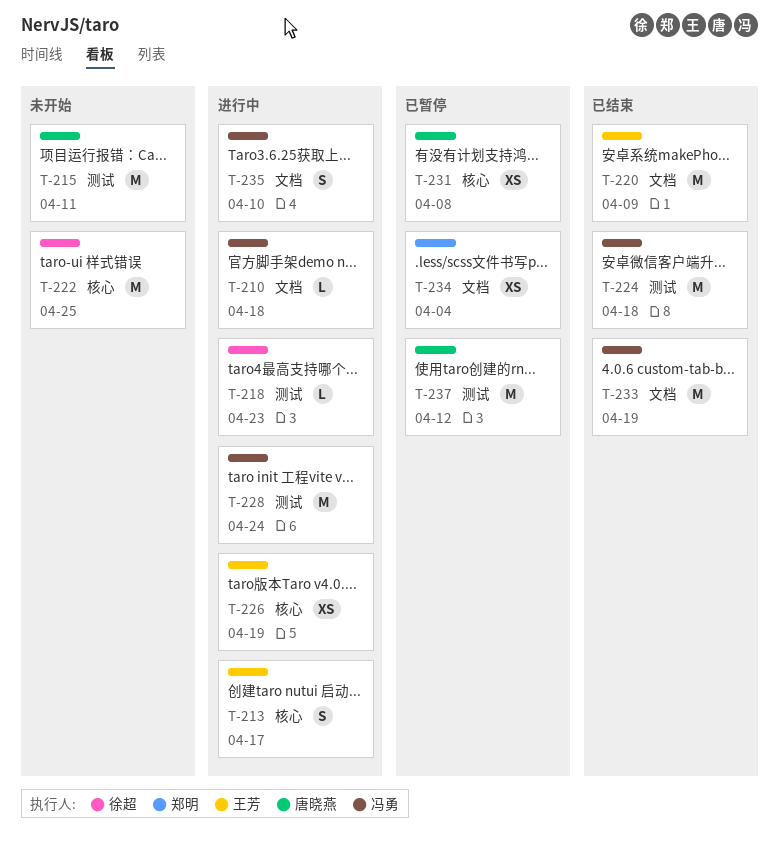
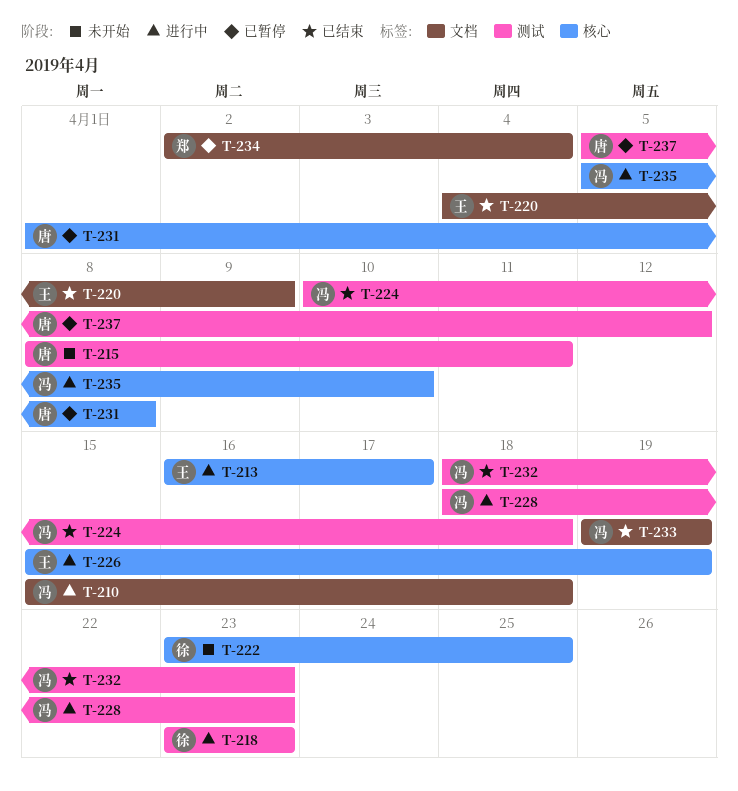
T-228, due: Apr 24 -> Apr 23
T-232: none -> present
T-235, label: 文档 -> 核心

